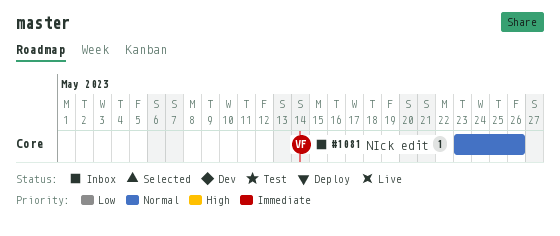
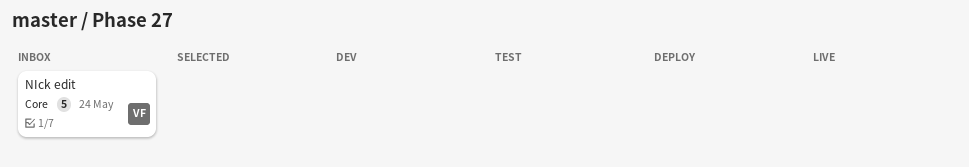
NIck edit, estimate: 1 -> 5
NIck edit, due: May 26 -> May 24

